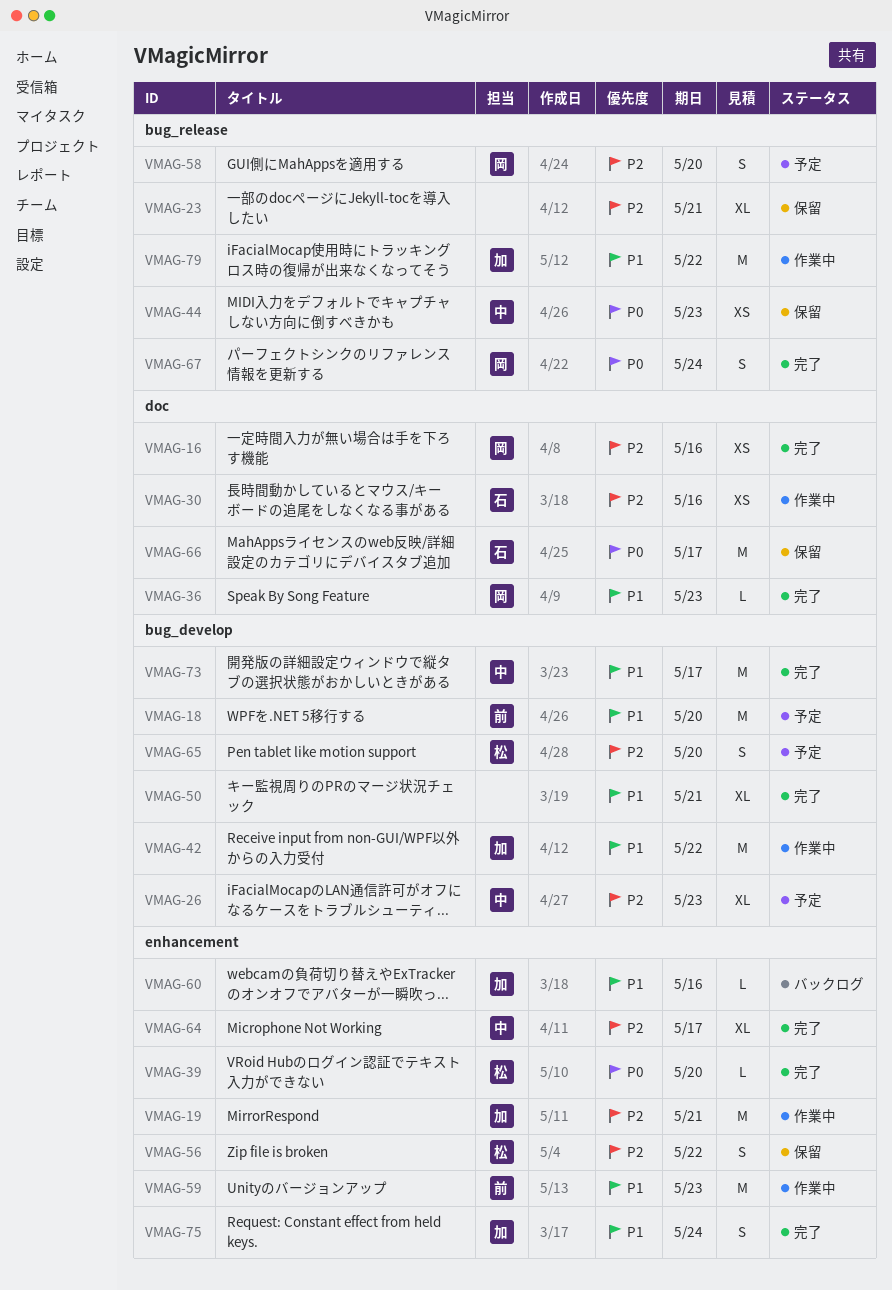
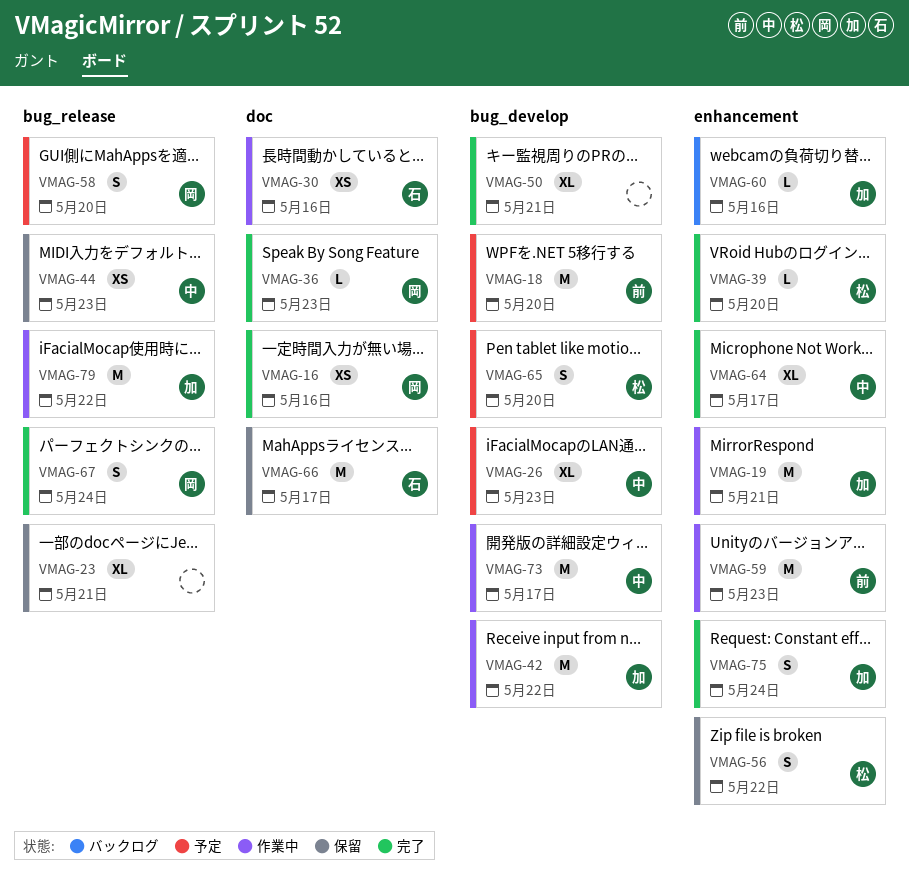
VMAG-73, status: 完了 -> 作業中

